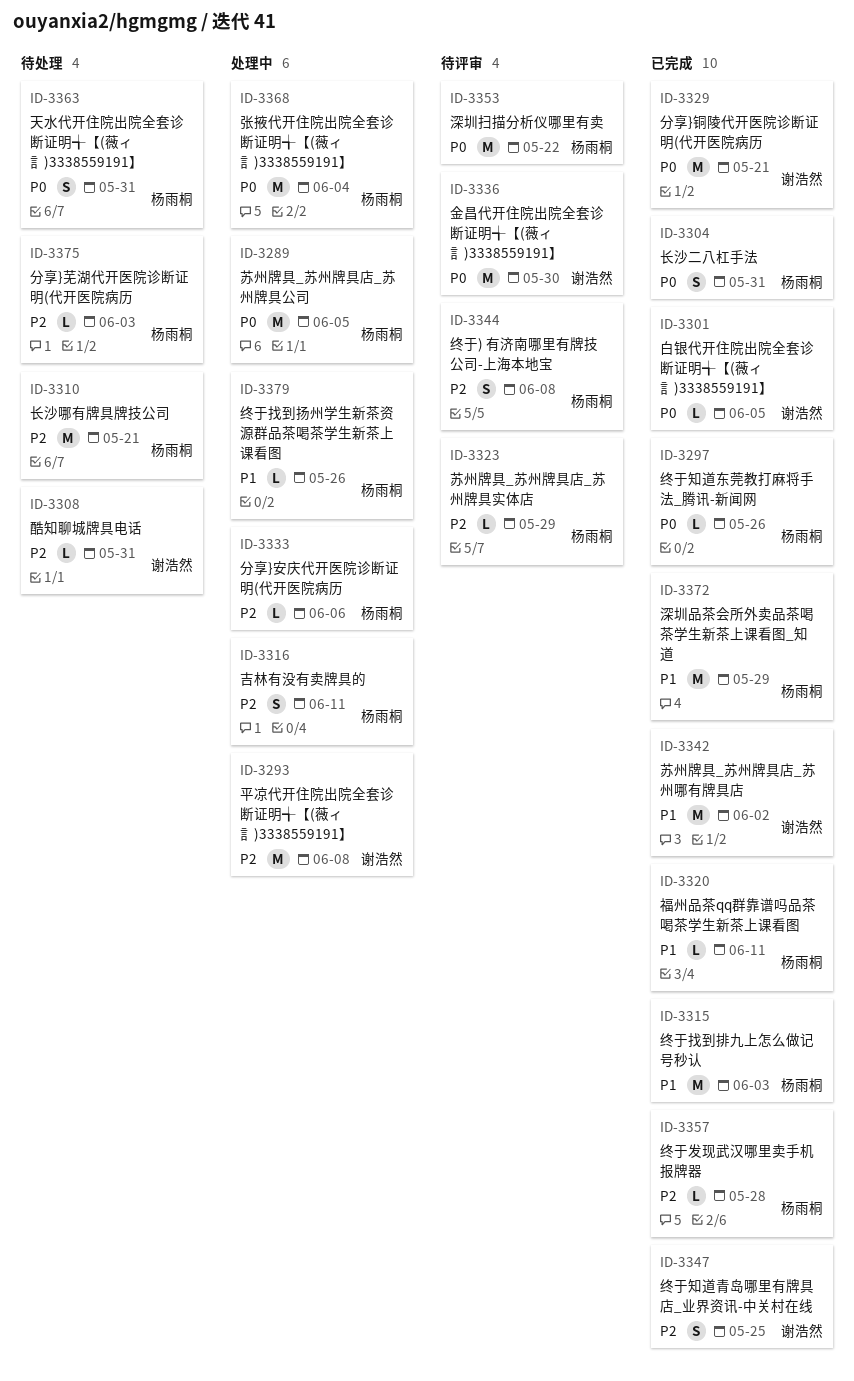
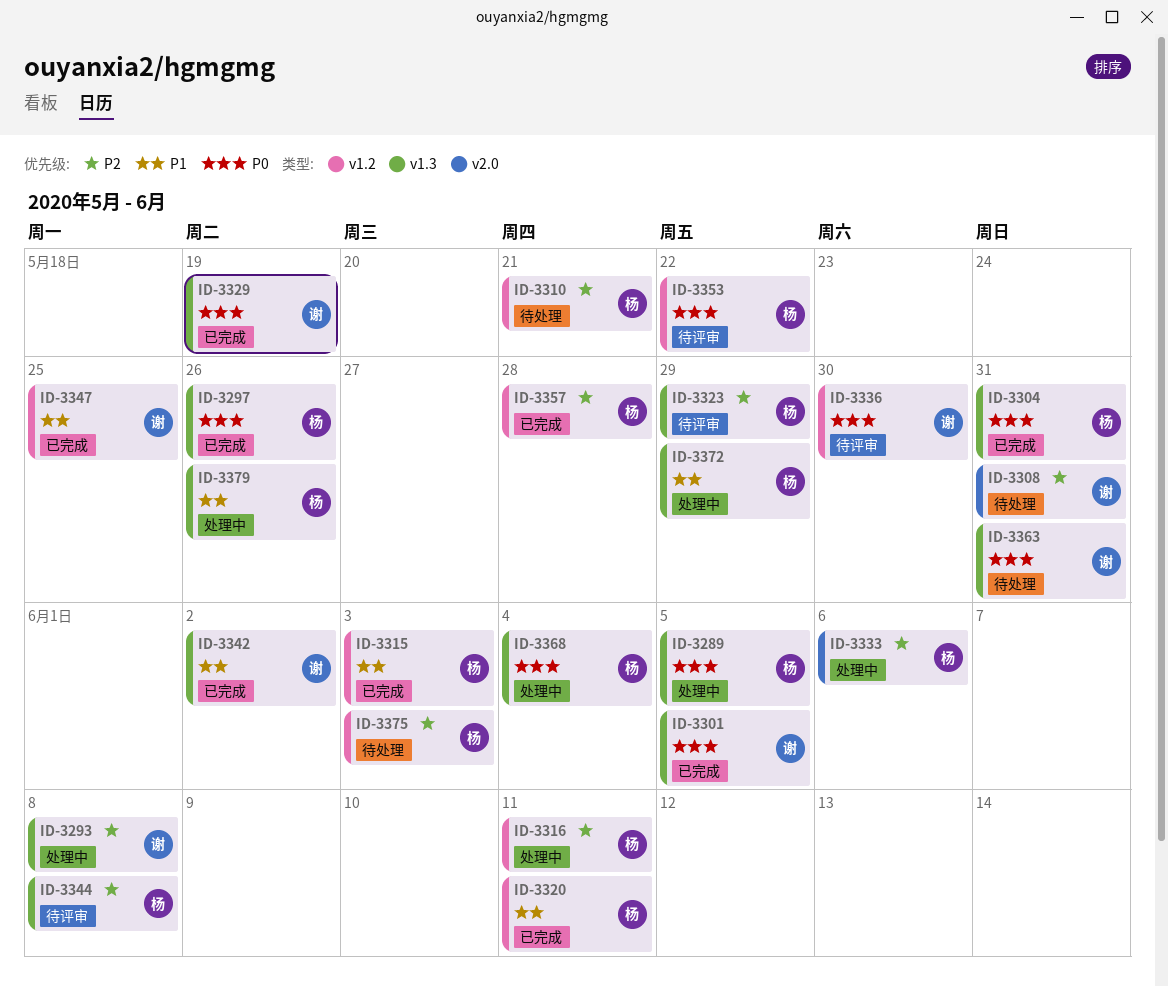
ID-3329, due: May 21 -> May 19
ID-3347, priority: P2 -> P1
ID-3363, owner: 杨雨桐 -> 谢浩然
ID-3372, status: 已完成 -> 处理中

